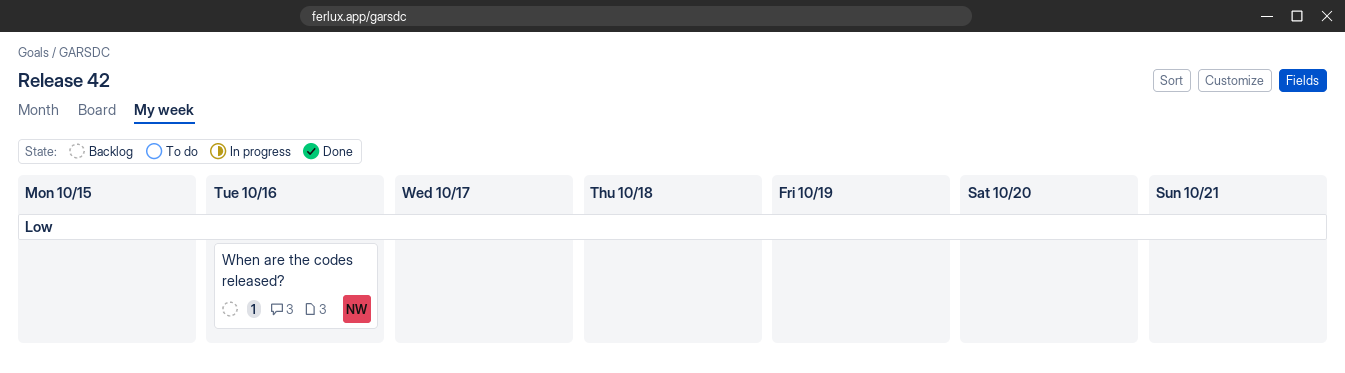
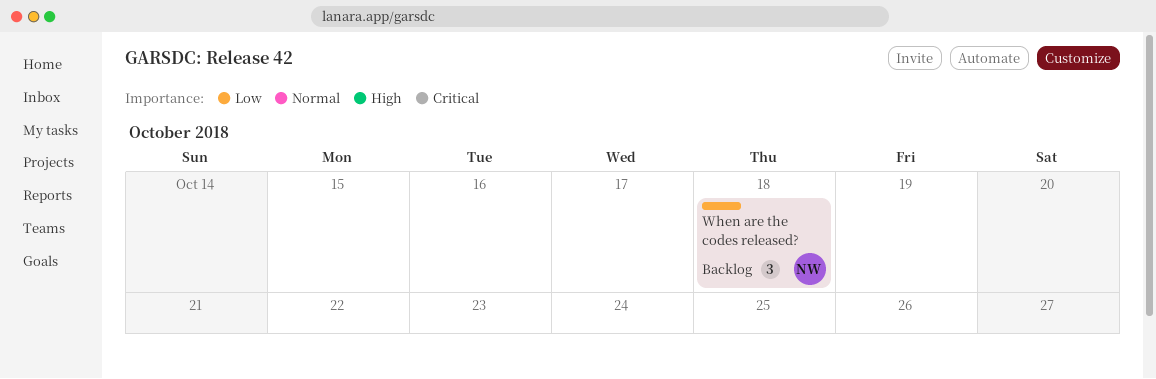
When are the codes released?, estimate: 1 -> 3
When are the codes released?, due: Oct 16 -> Oct 18

